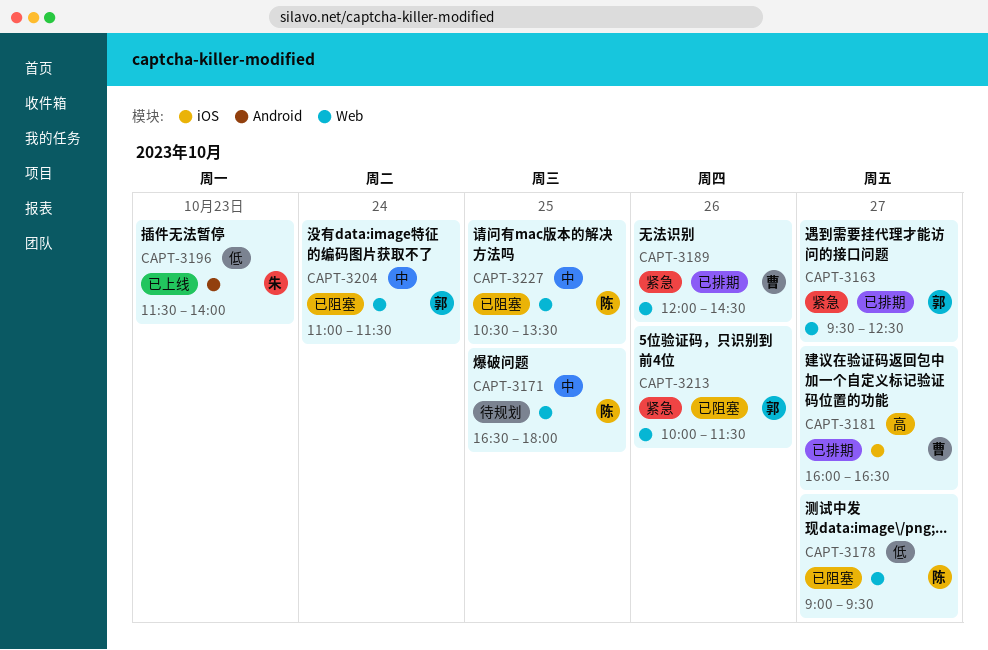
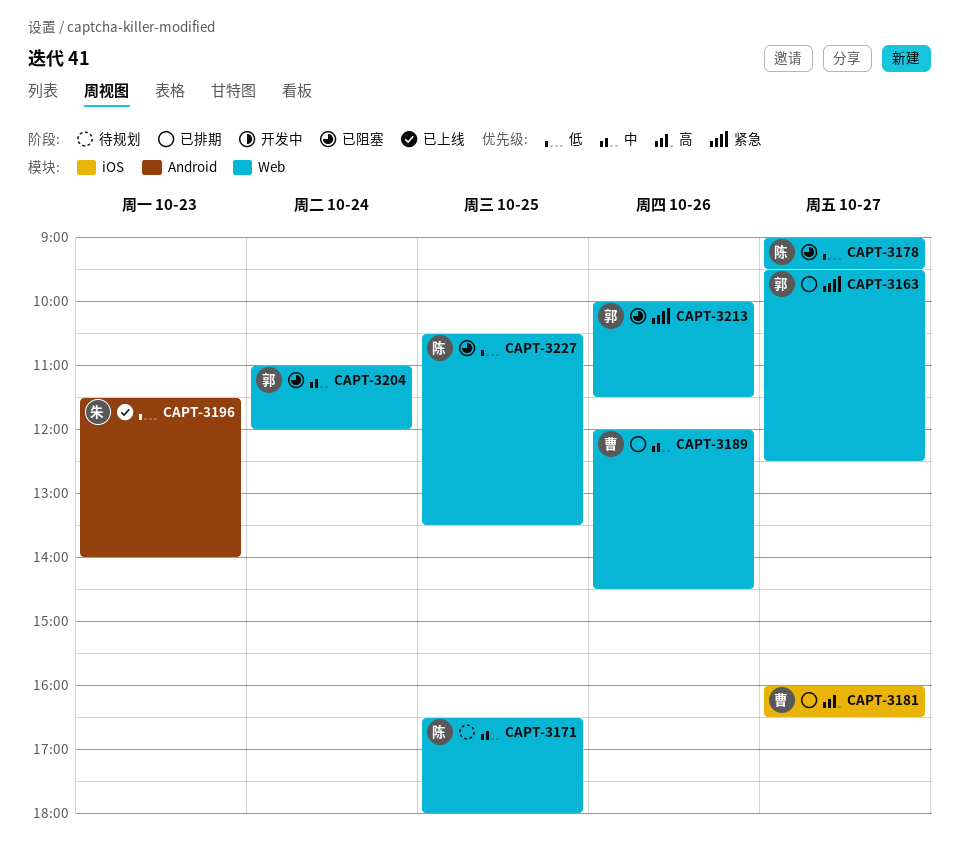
CAPT-3189, priority: 紧急 -> 中
CAPT-3204, ends: 11:30 -> 12:00
CAPT-3227, priority: 中 -> 低

